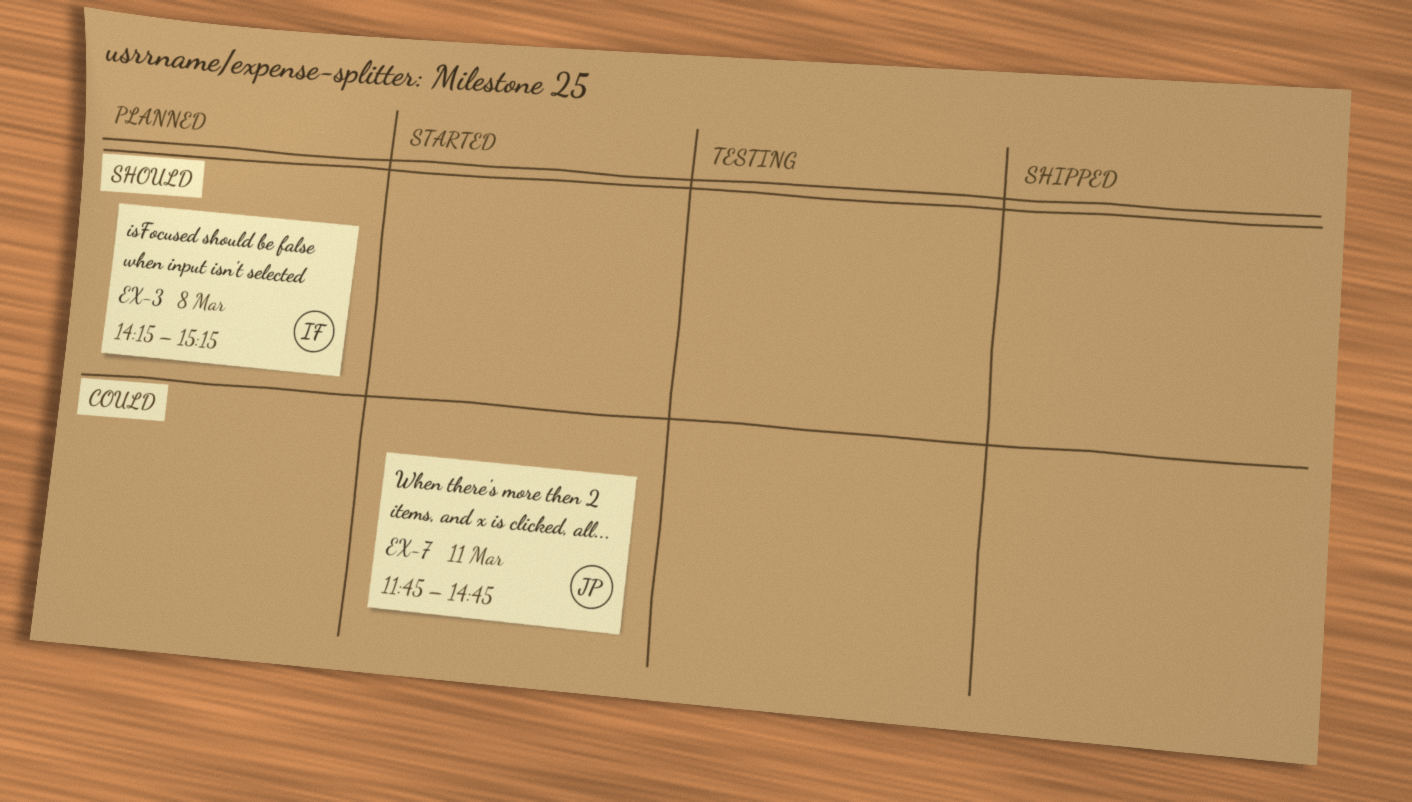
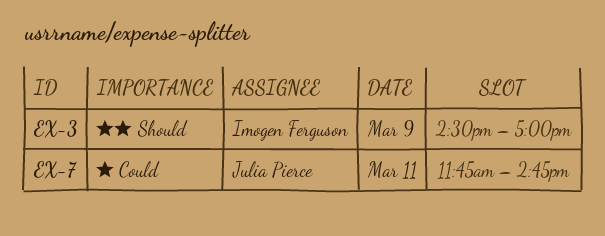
EX-3, day: Mar 8 -> Mar 9
EX-3, begins: 14:15 -> 14:30
EX-3, ends: 15:15 -> 17:00

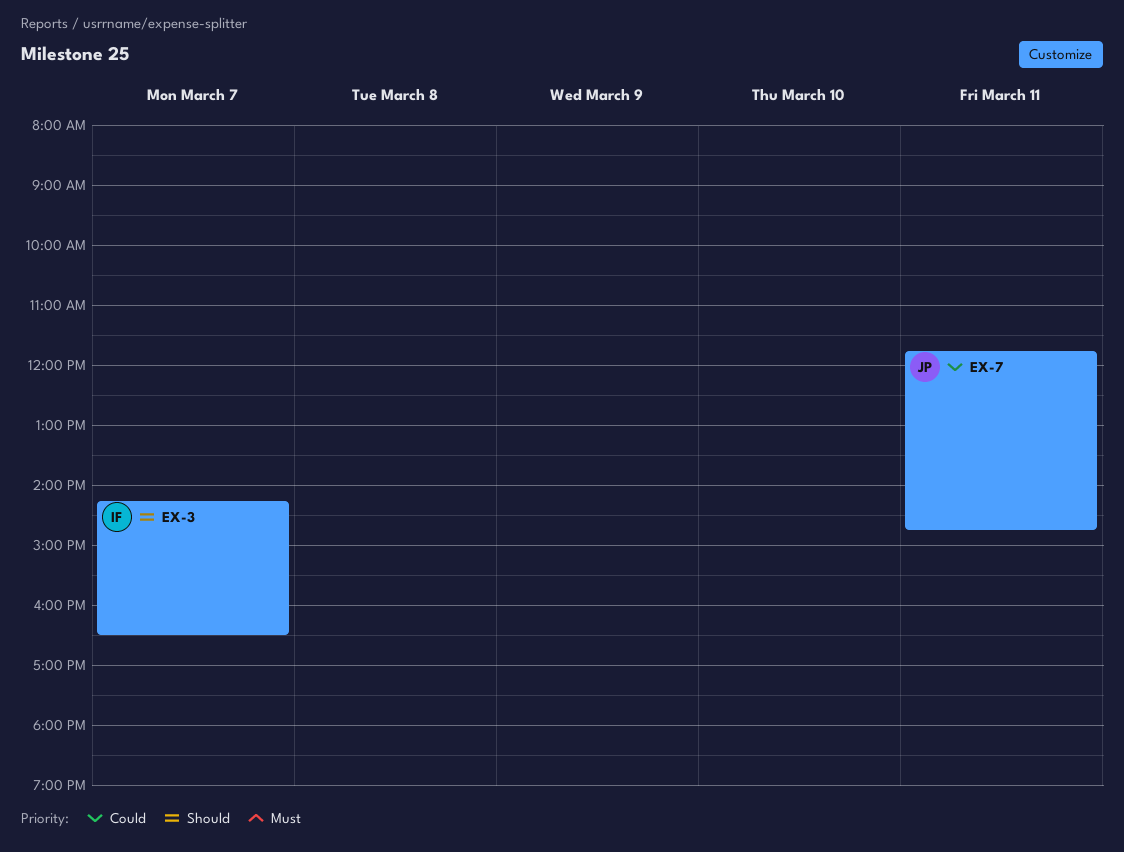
EX-3, day: Mar 9 -> Mar 7
EX-3, begins: 14:30 -> 14:15
EX-3, ends: 17:00 -> 16:30

